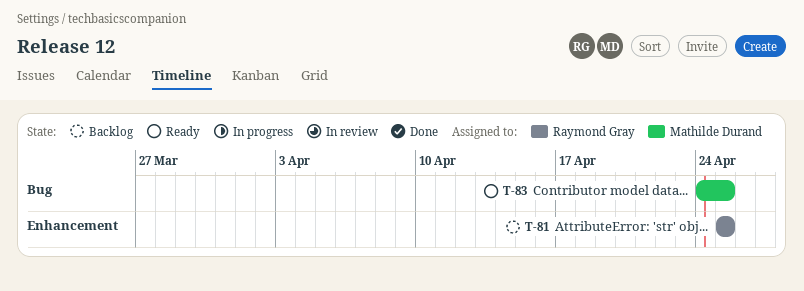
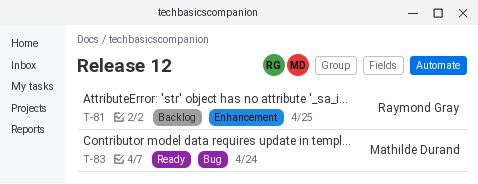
T-83, due: Apr 25 -> Apr 24

